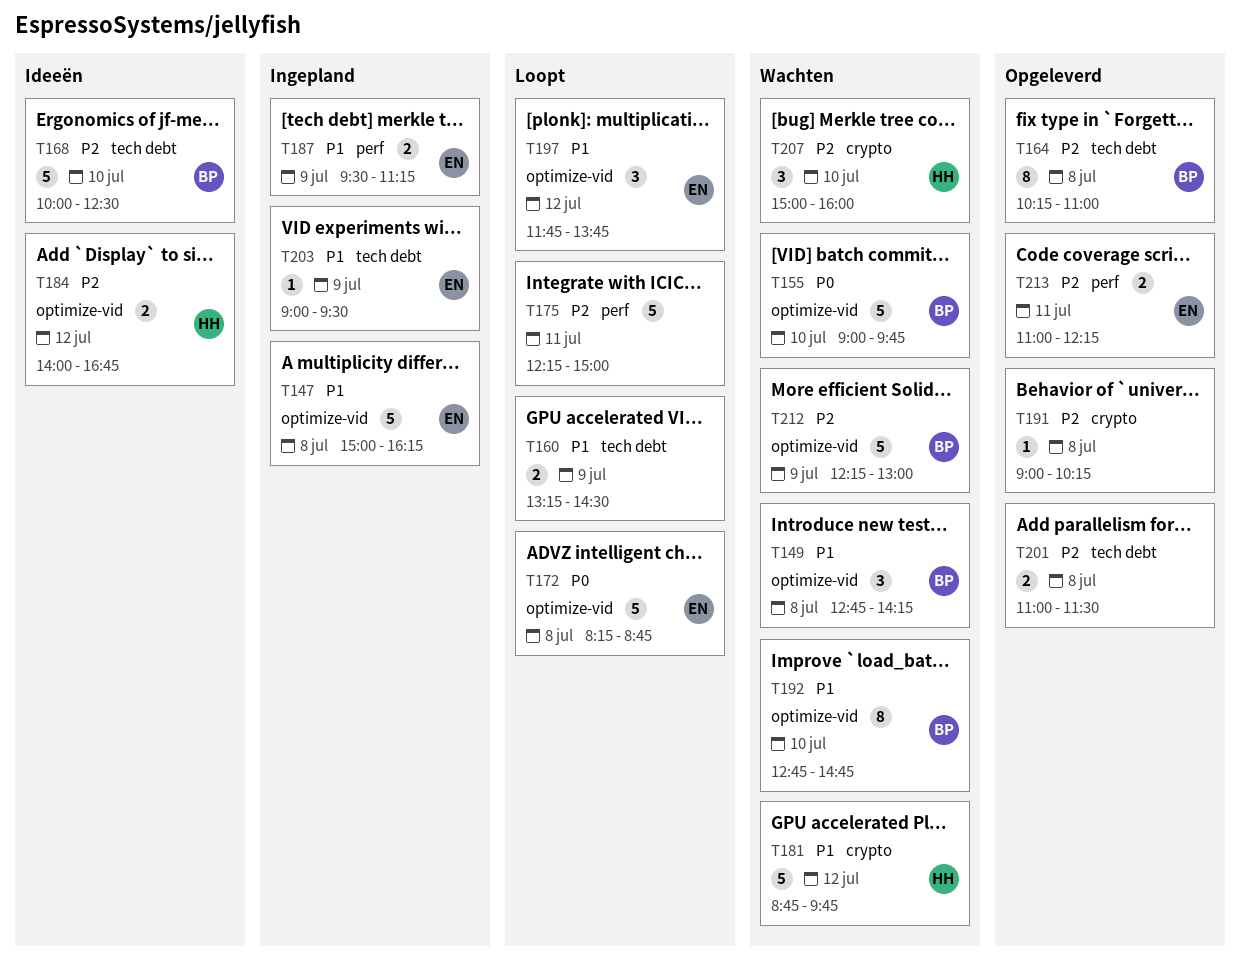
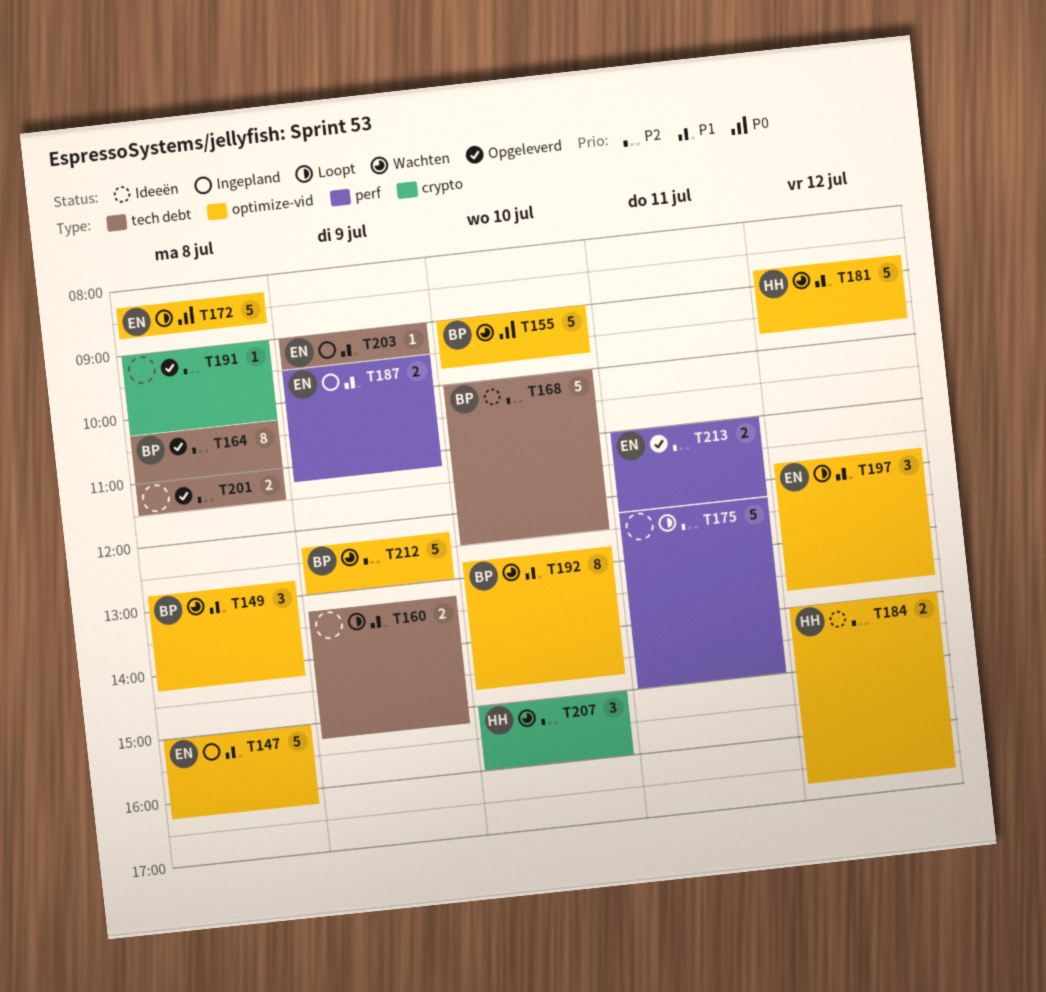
T160, ends: 14:30 -> 15:15
T181, label: crypto -> optimize-vid

